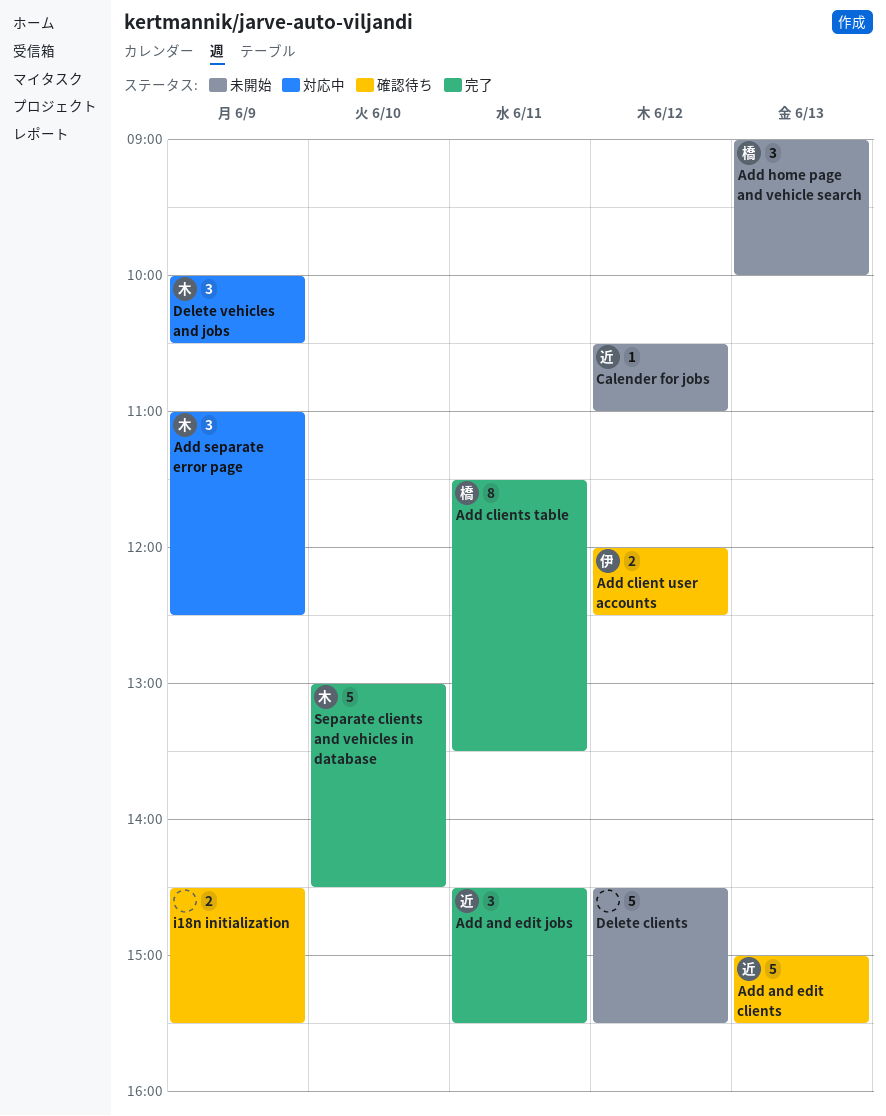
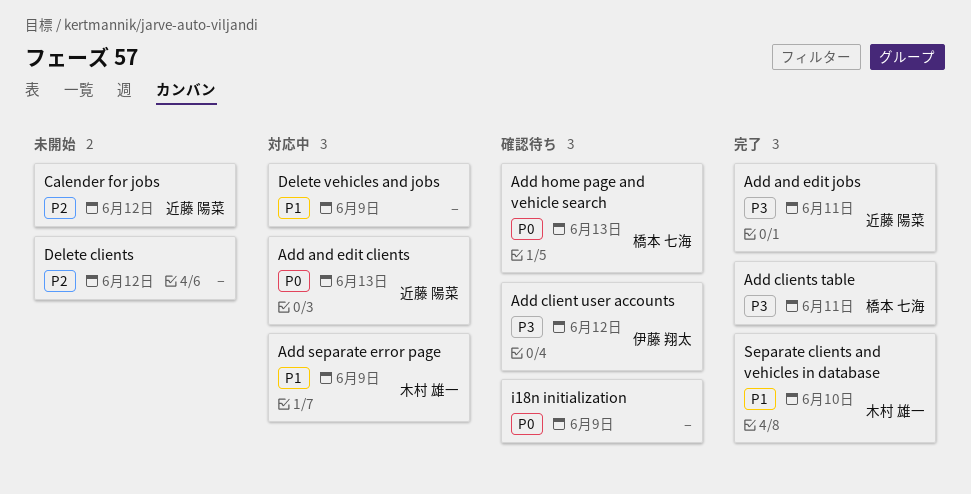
Add and edit clients, status: 確認待ち -> 対応中
Add home page and vehicle search, status: 未開始 -> 確認待ち
Delete vehicles and jobs, owner: 木村 雄一 -> none

